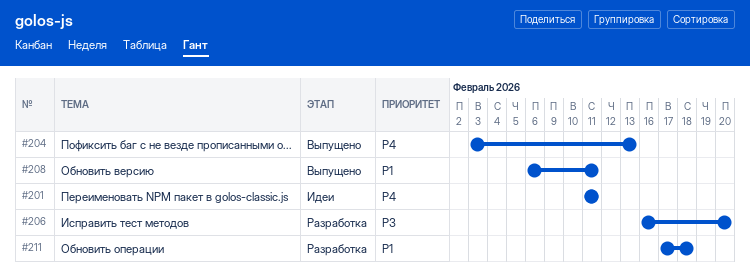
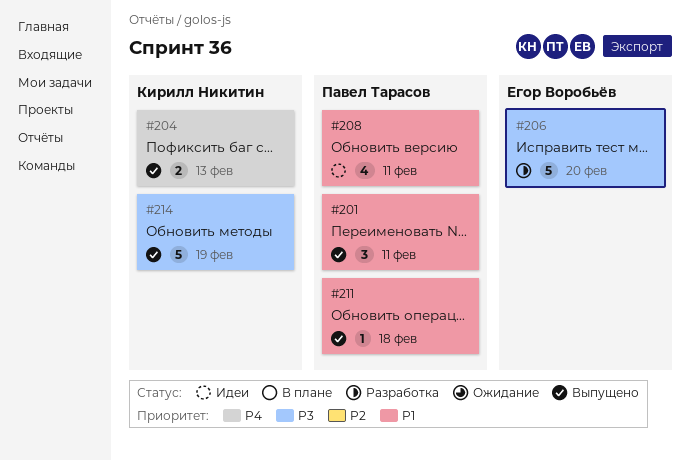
#201, status: Идеи -> Выпущено
#201, priority: P4 -> P1
#208, status: Выпущено -> Идеи
#211, status: Разработка -> Выпущено
#214: none -> present

